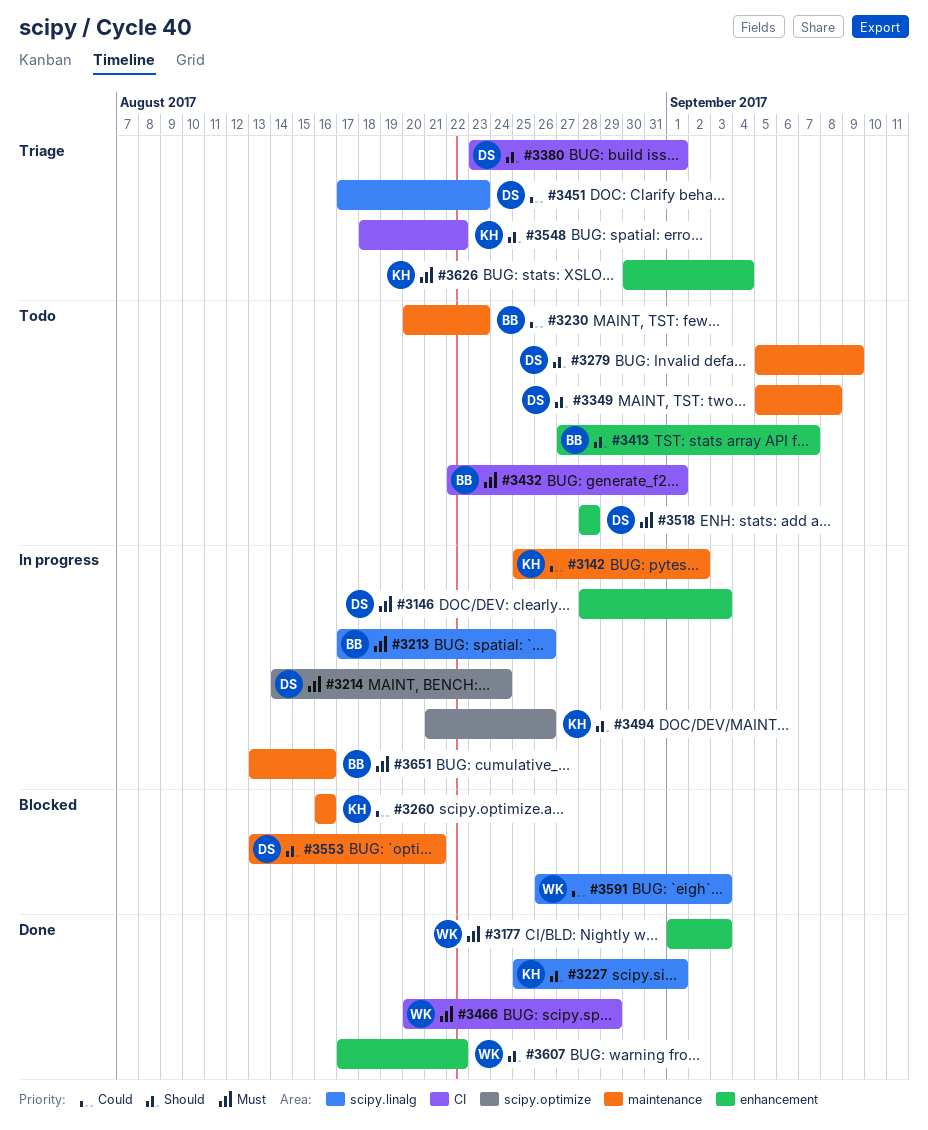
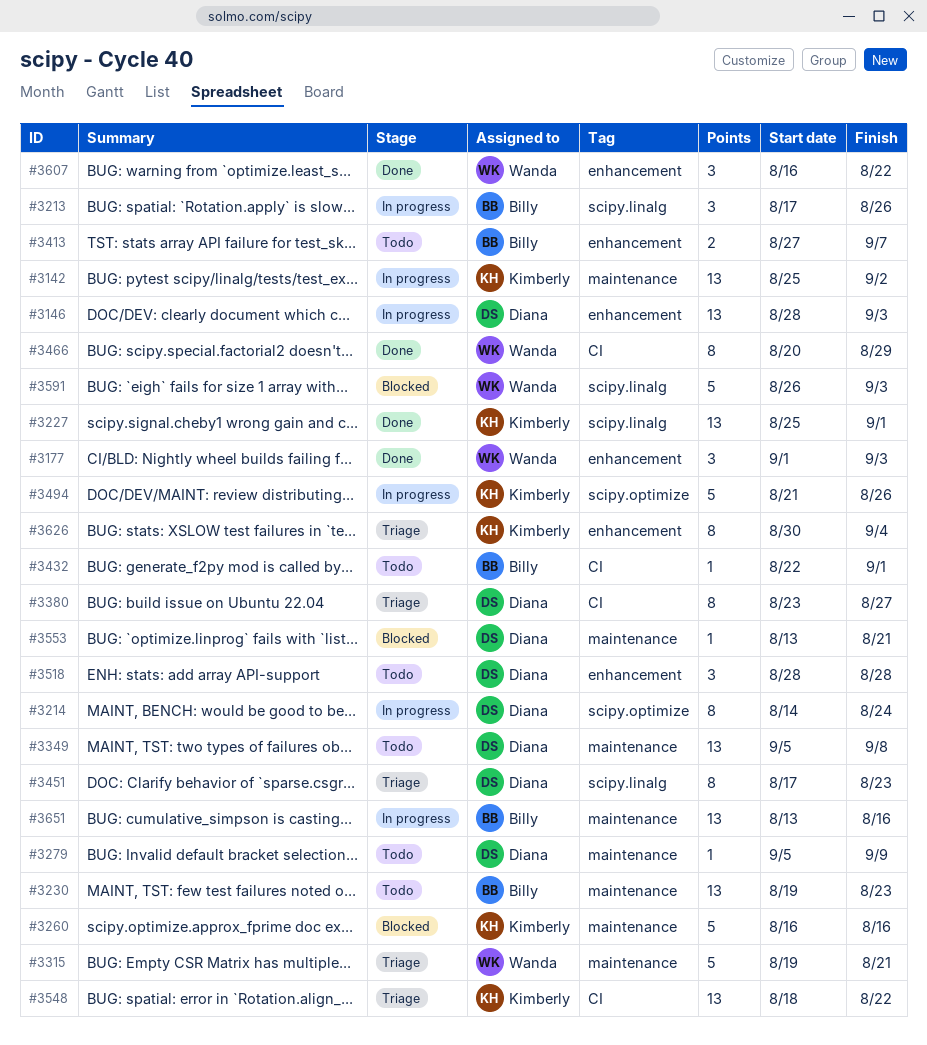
#3230, start: Aug 20 -> Aug 19
#3315: none -> present
#3380, due: Sep 1 -> Aug 27
#3607, start: Aug 17 -> Aug 16

